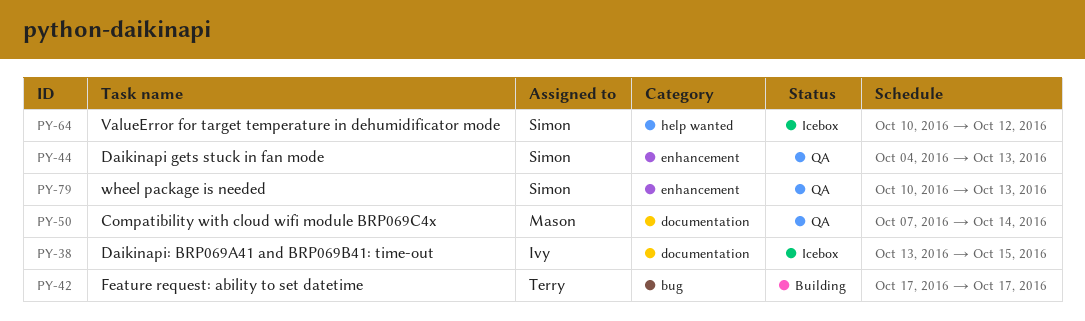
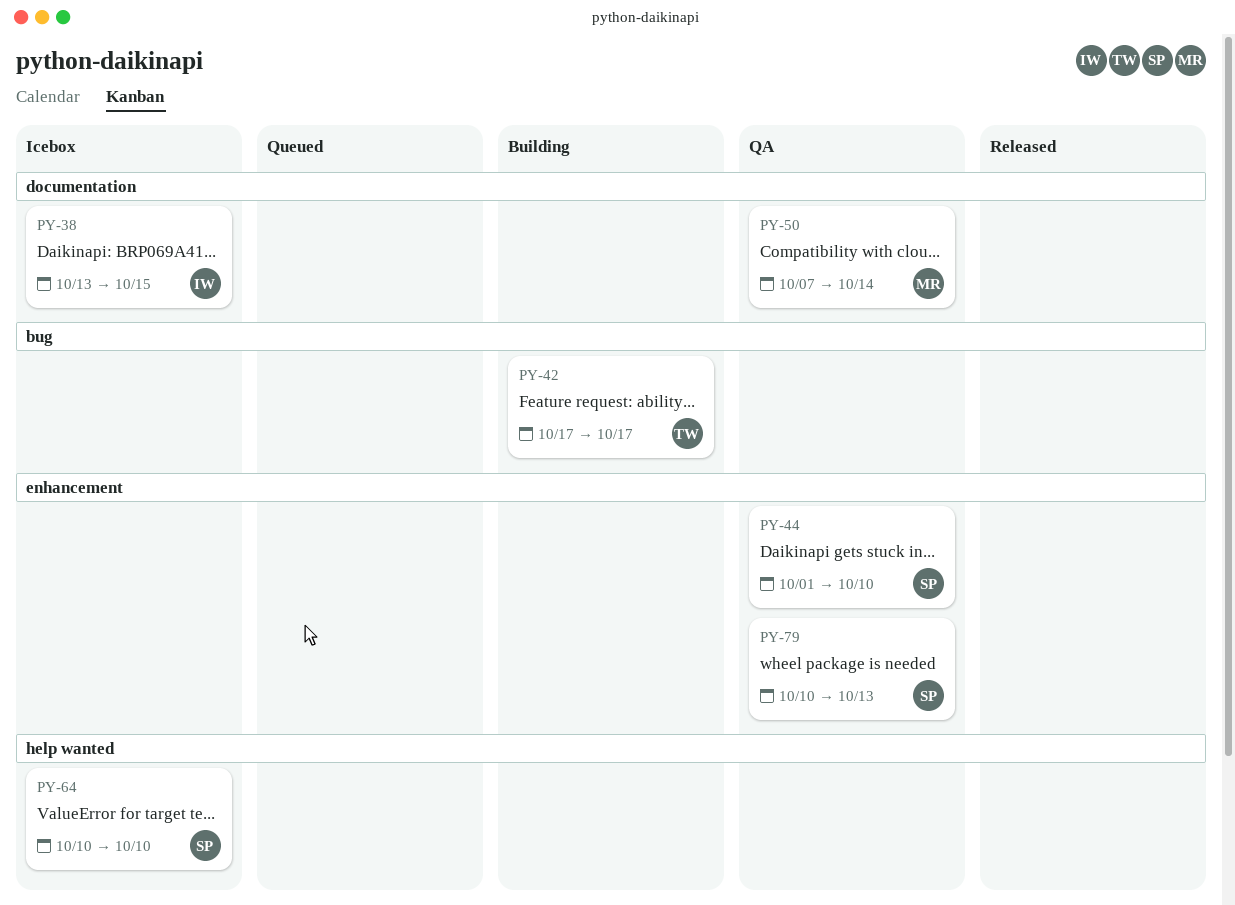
PY-44, start: Oct 4 -> Oct 1
PY-44, due: Oct 13 -> Oct 10
PY-64, due: Oct 12 -> Oct 10

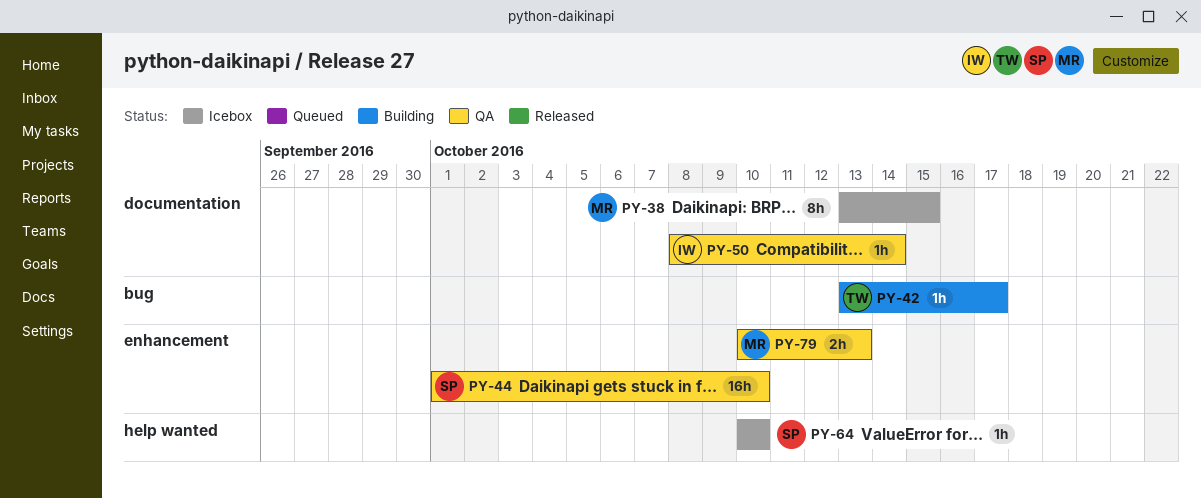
PY-38, owner: IW -> MR
PY-42, start: Oct 17 -> Oct 13
PY-50, owner: MR -> IW
PY-50, start: Oct 7 -> Oct 8
PY-79, owner: SP -> MR

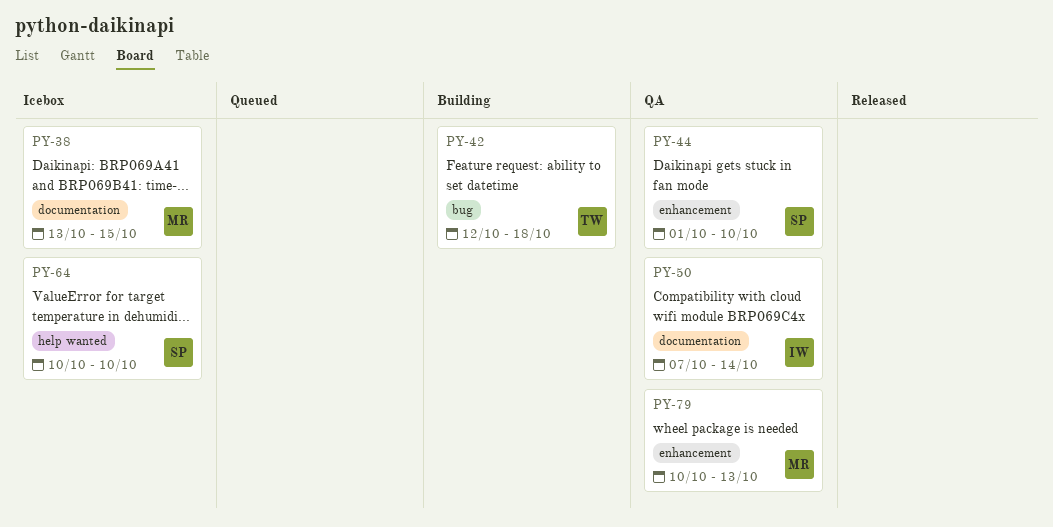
PY-42, start: Oct 13 -> Oct 12
PY-42, due: Oct 17 -> Oct 18
PY-50, start: Oct 8 -> Oct 7

